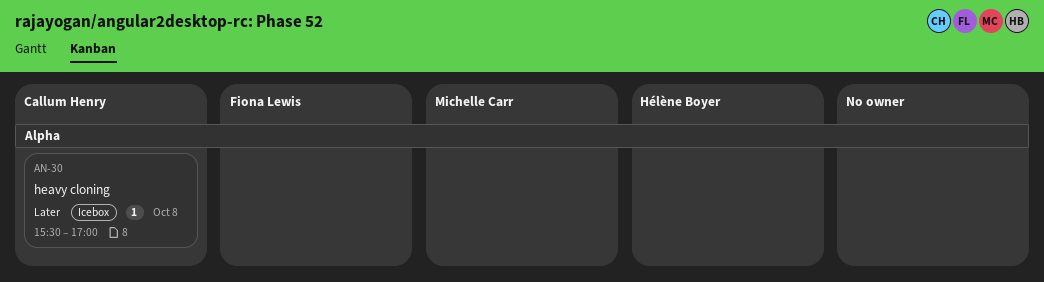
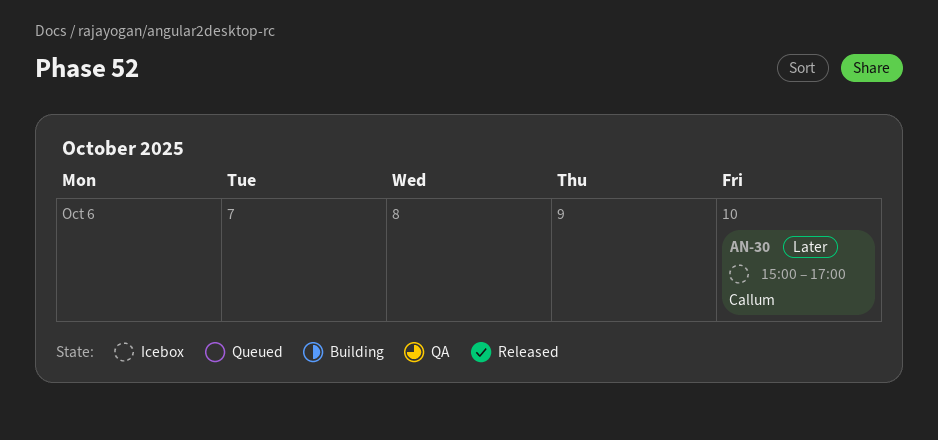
AN-30, day: Oct 8 -> Oct 10
AN-30, begins: 15:30 -> 15:00

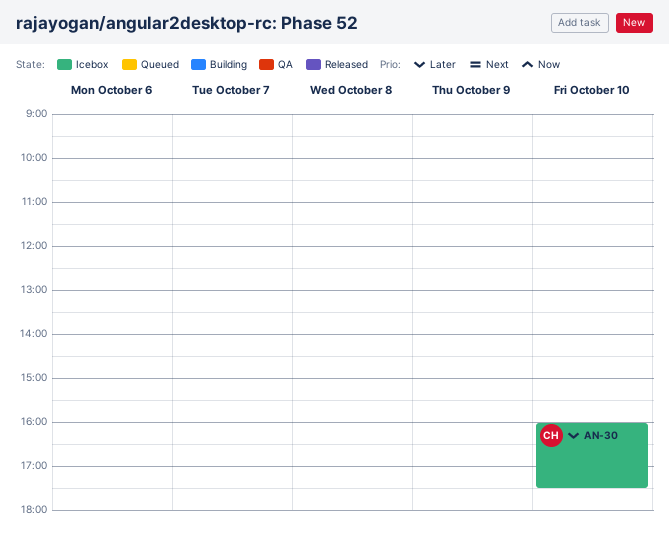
AN-30, begins: 15:00 -> 16:00
AN-30, ends: 17:00 -> 17:30

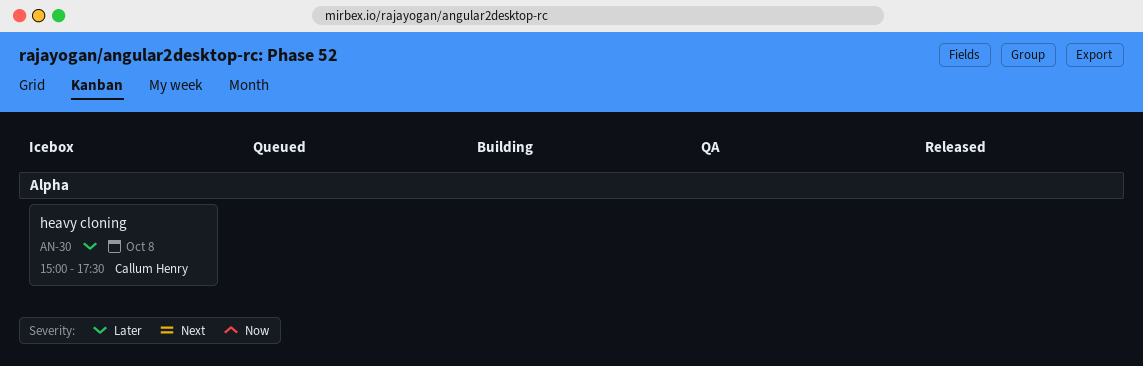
AN-30, day: Oct 10 -> Oct 8
AN-30, begins: 16:00 -> 15:00

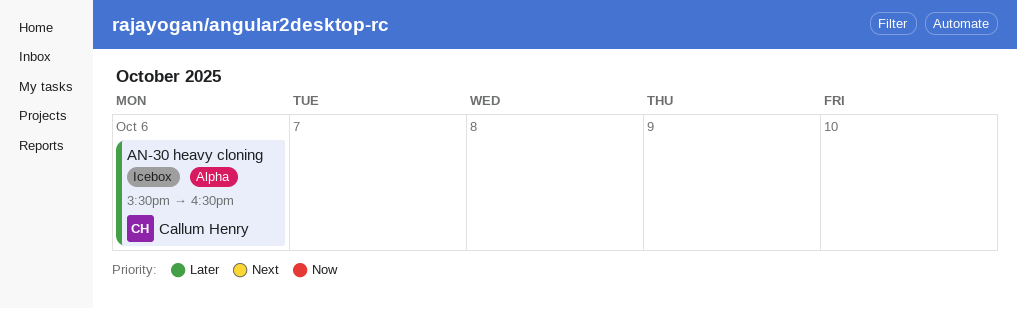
AN-30, day: Oct 8 -> Oct 6
AN-30, begins: 15:00 -> 15:30
AN-30, ends: 17:30 -> 16:30

